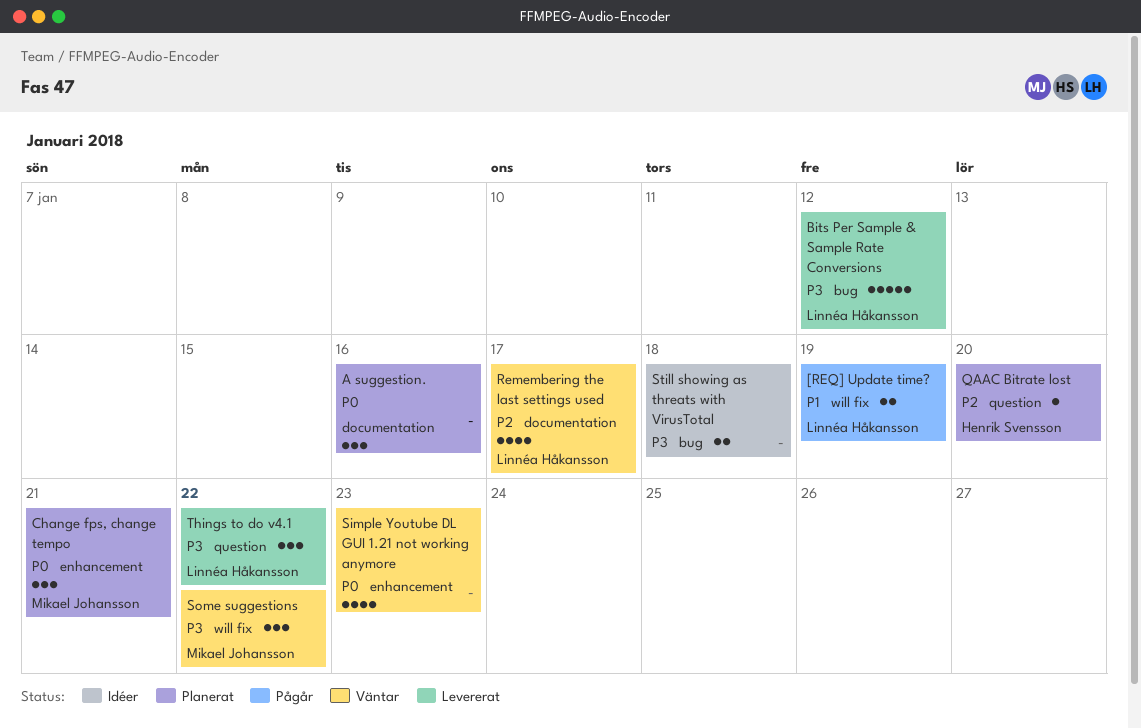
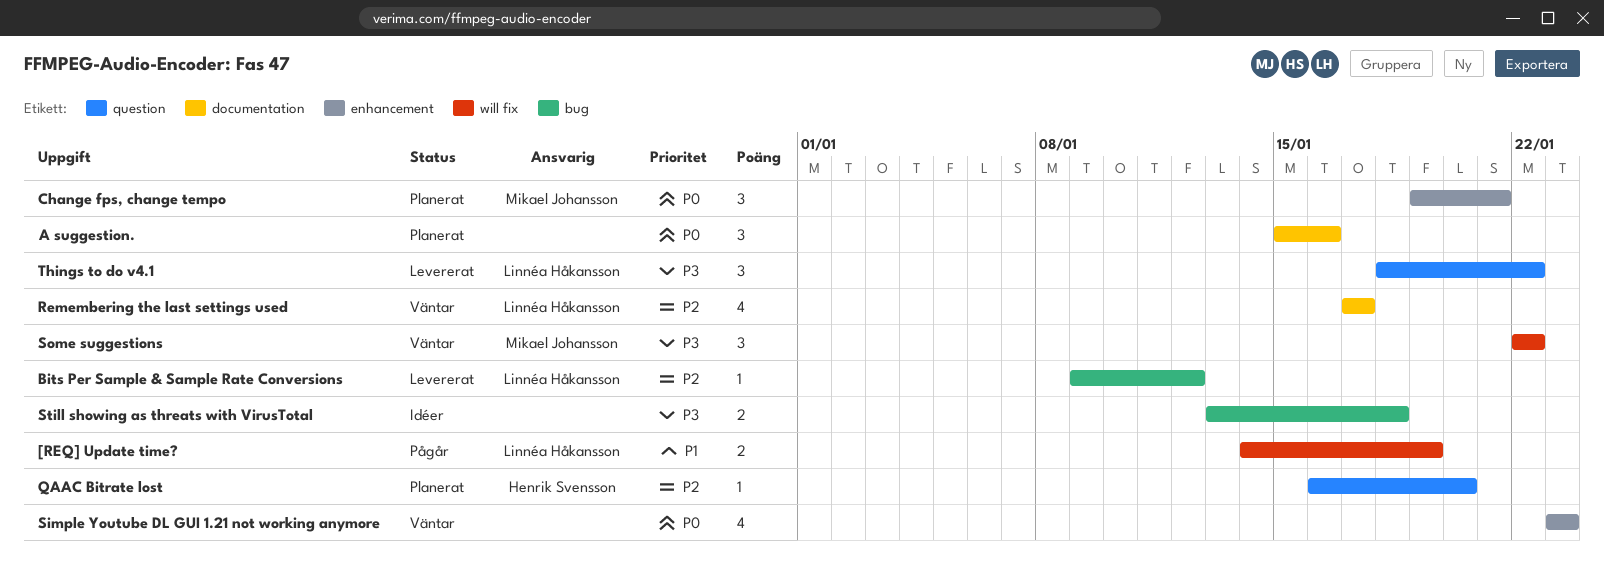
Bits Per Sample & Sample Rate Conversions, priority: P3 -> P2
Bits Per Sample & Sample Rate Conversions, estimate: 5 -> 1

